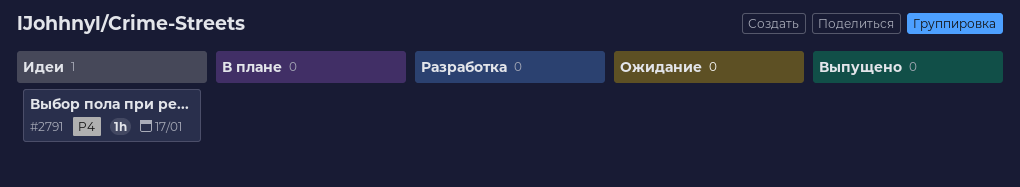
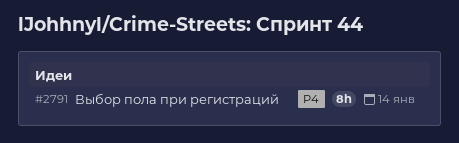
#2791, estimate: 1h -> 8h
#2791, due: Jan 17 -> Jan 14

